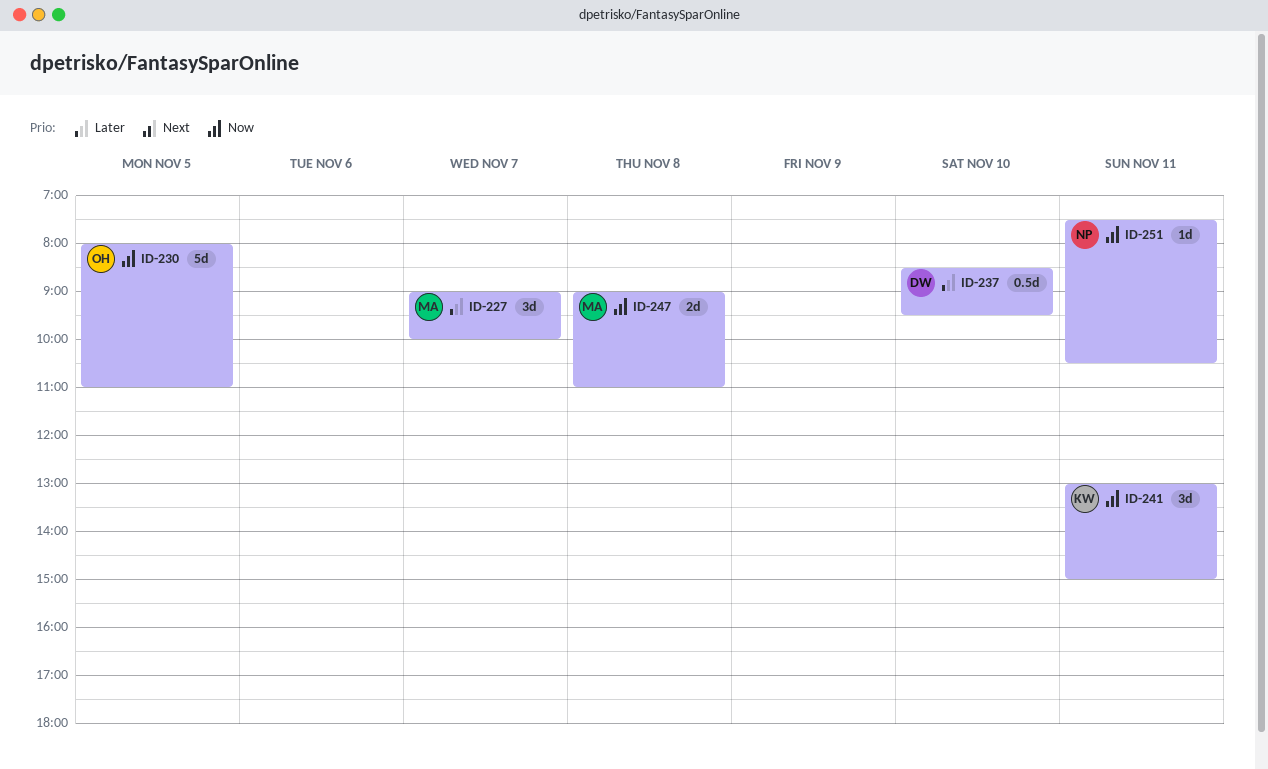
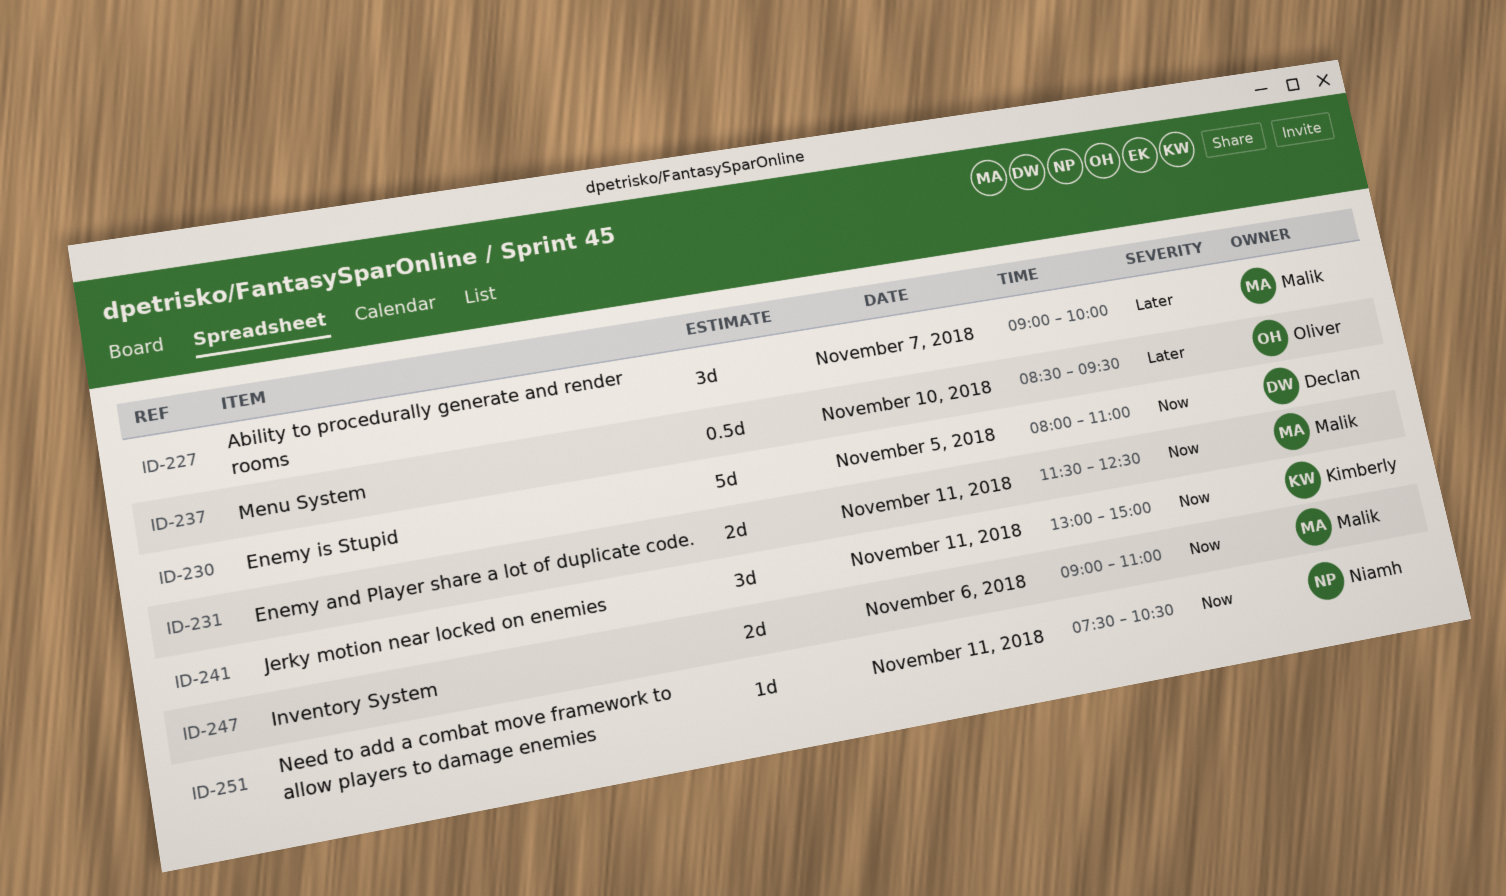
ID-230, owner: Oliver -> Declan
ID-231: none -> present
ID-237, owner: Declan -> Oliver
ID-247, day: Nov 8 -> Nov 6

